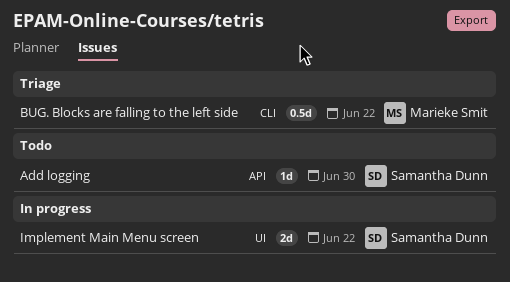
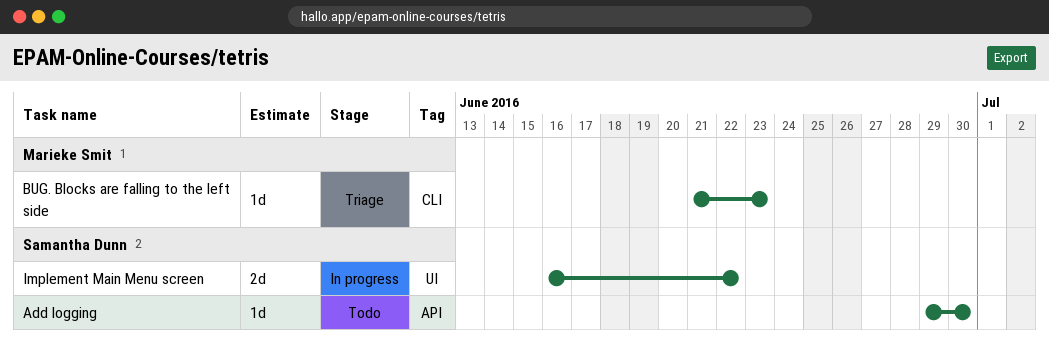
BUG. Blocks are falling to the left side, estimate: 0.5d -> 1d
BUG. Blocks are falling to the left side, due: Jun 22 -> Jun 23

